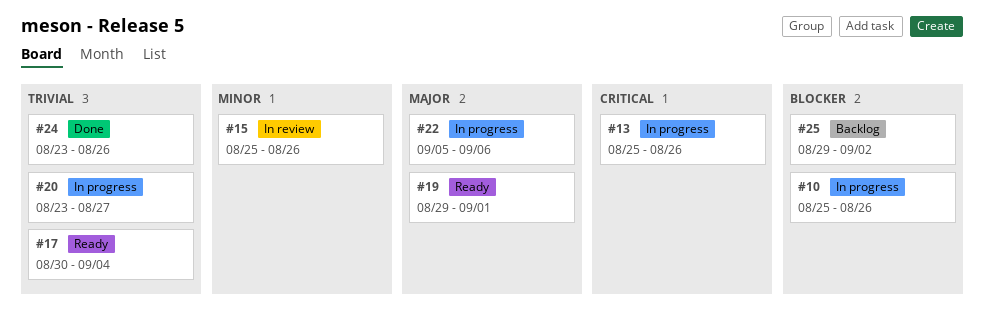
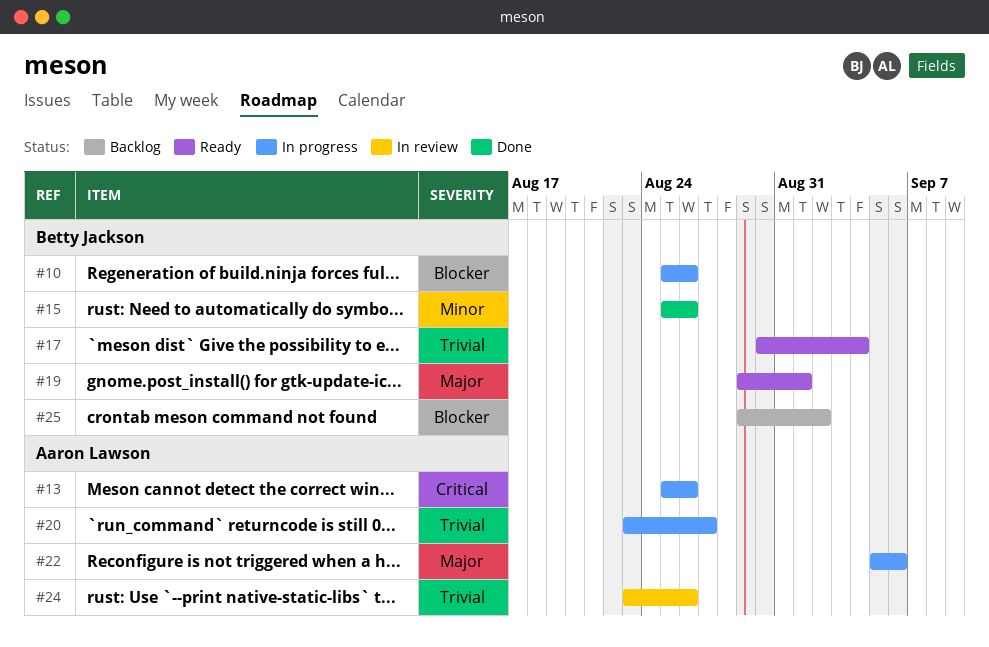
#15, status: In review -> Done
#24, status: Done -> In review

